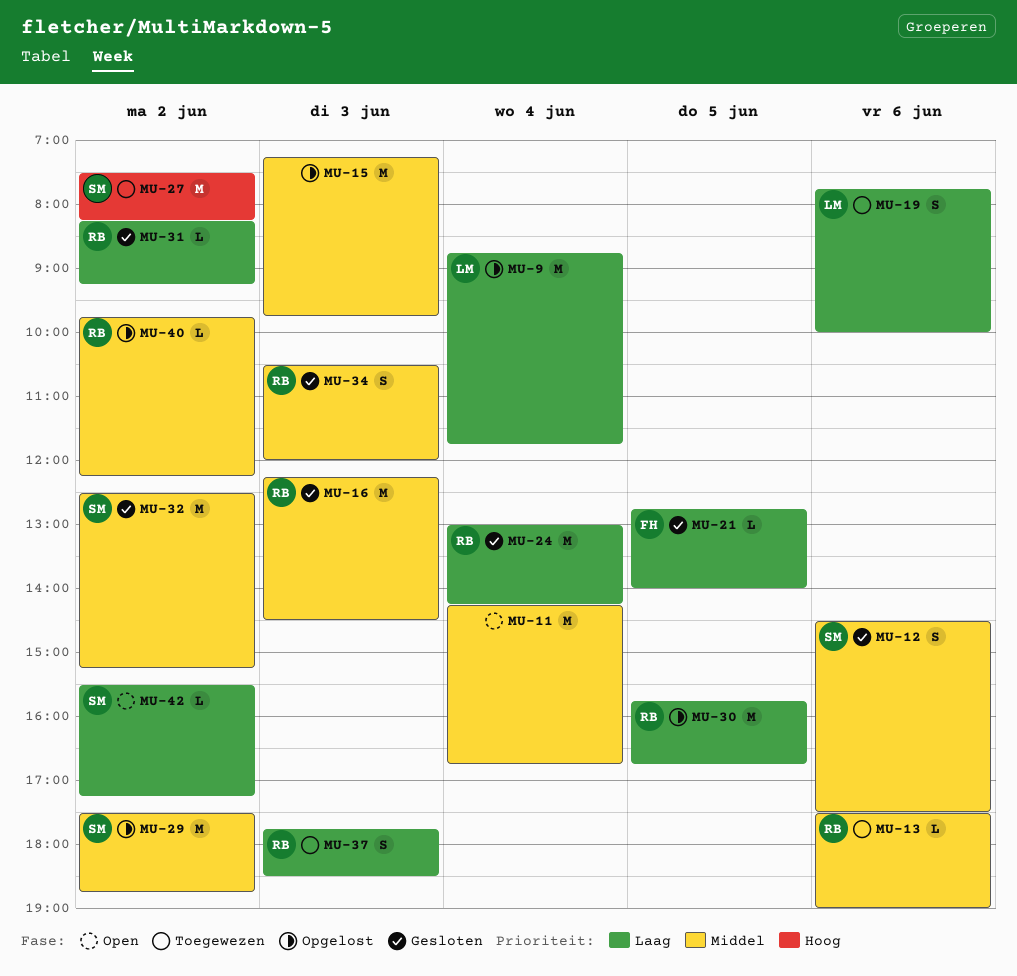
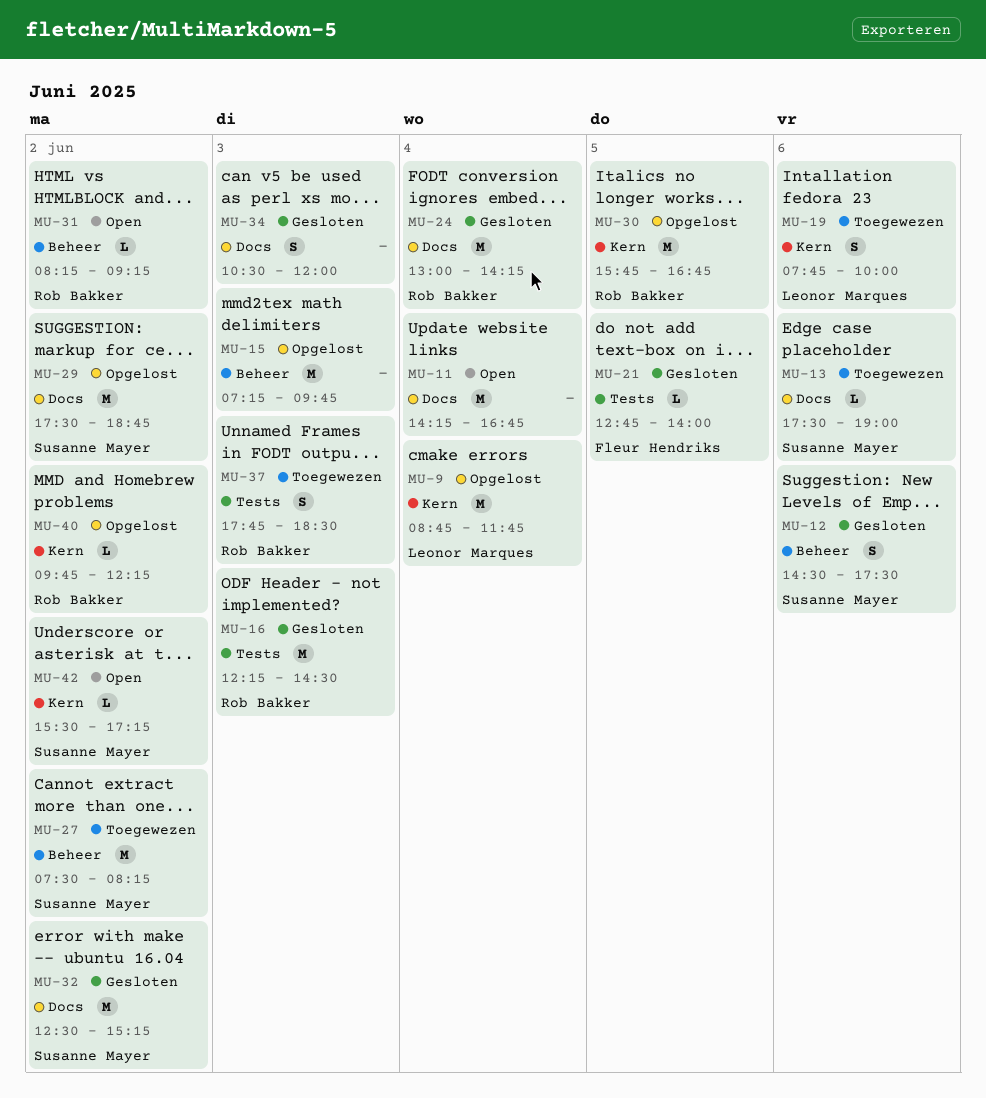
MU-13, owner: Rob Bakker -> Susanne Mayer
MU-31, status: Gesloten -> Open
MU-34, owner: Rob Bakker -> none

